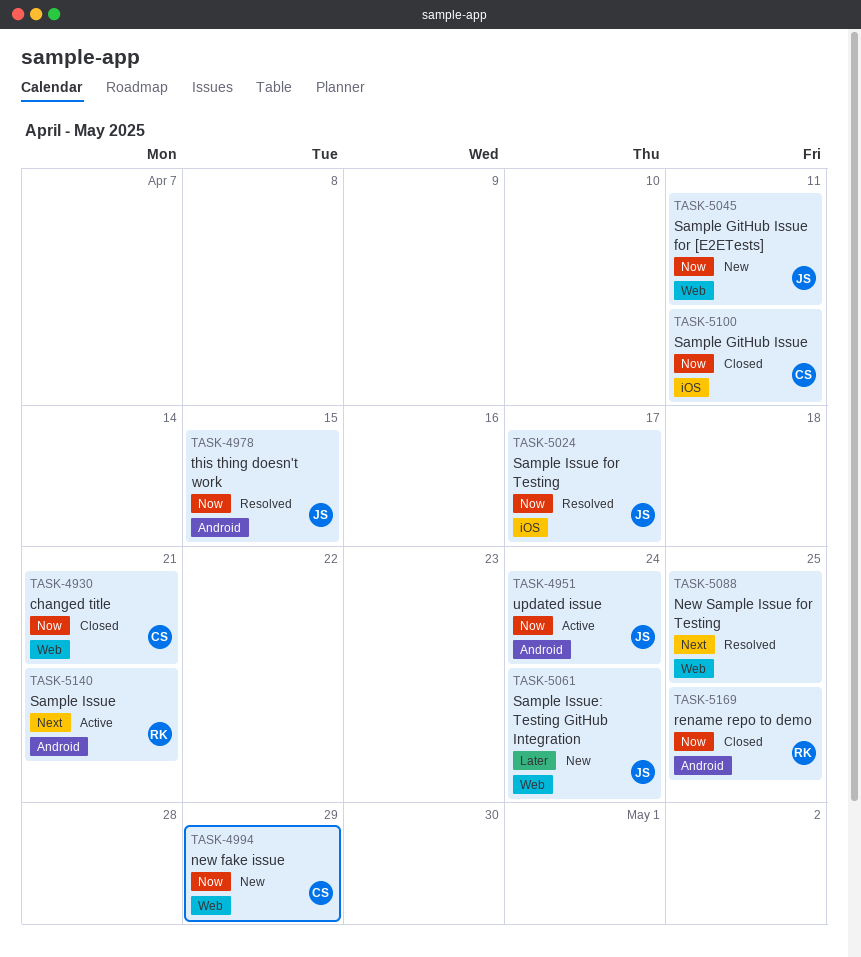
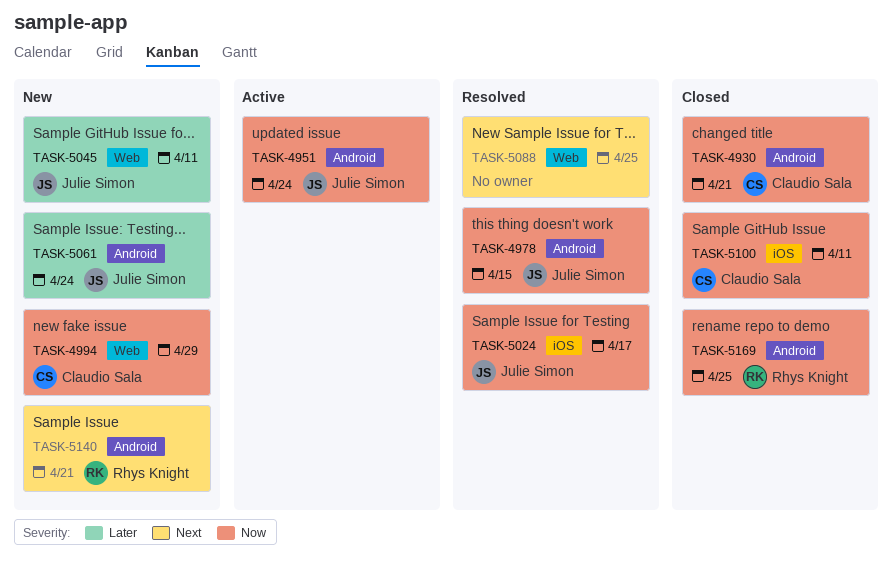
TASK-4930, label: Web -> Android
TASK-5045, priority: Now -> Later
TASK-5061, label: Web -> Android
TASK-5140, status: Active -> New

